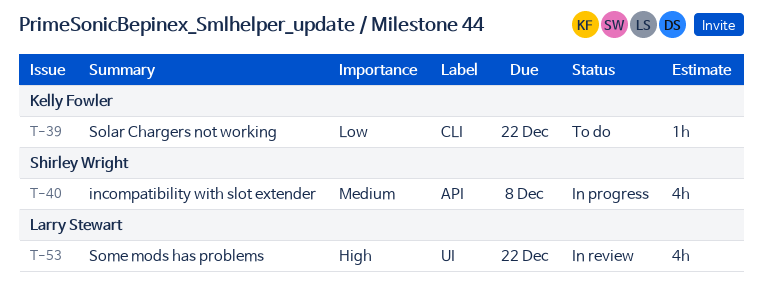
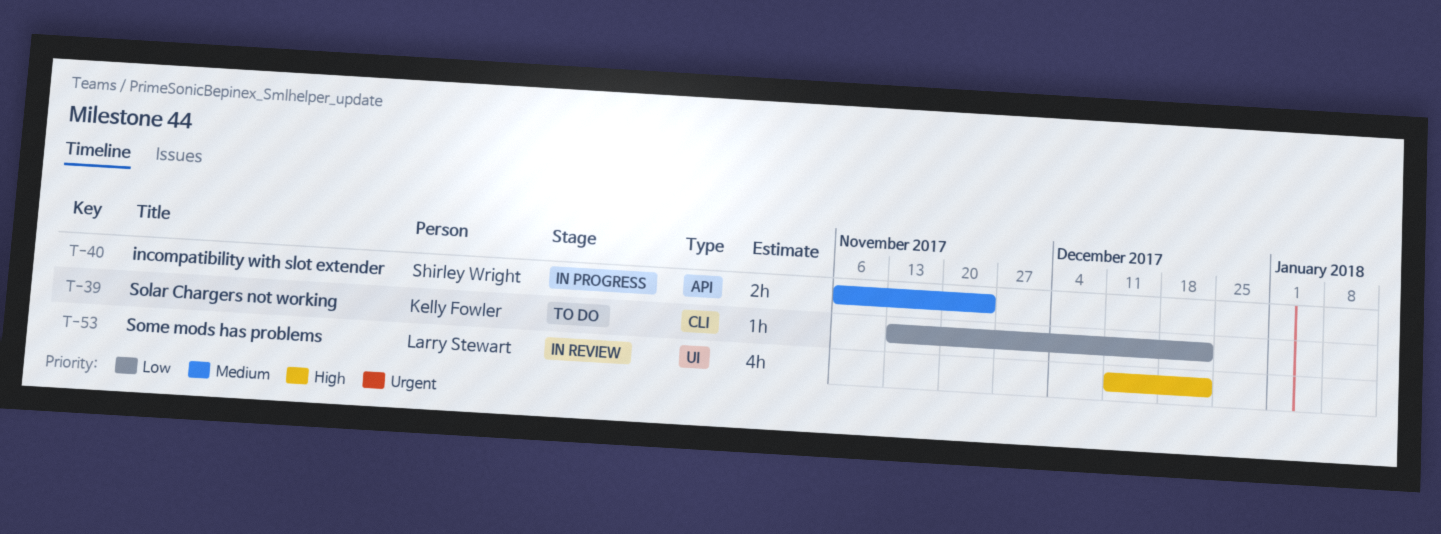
T-40, estimate: 4h -> 2h
T-40, due: Dec 8 -> Nov 24

